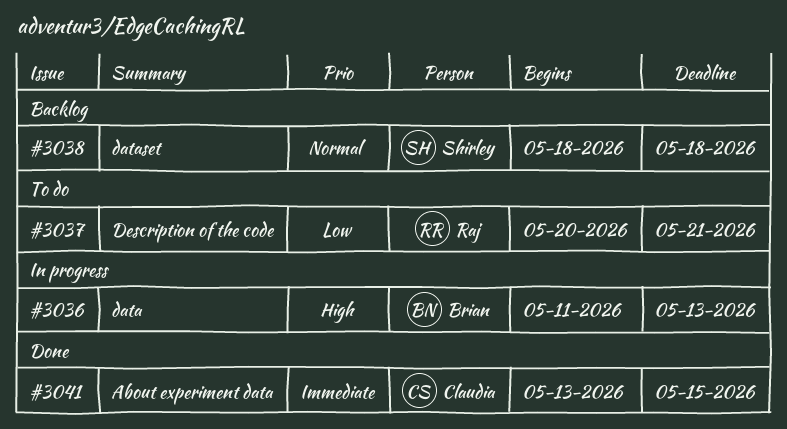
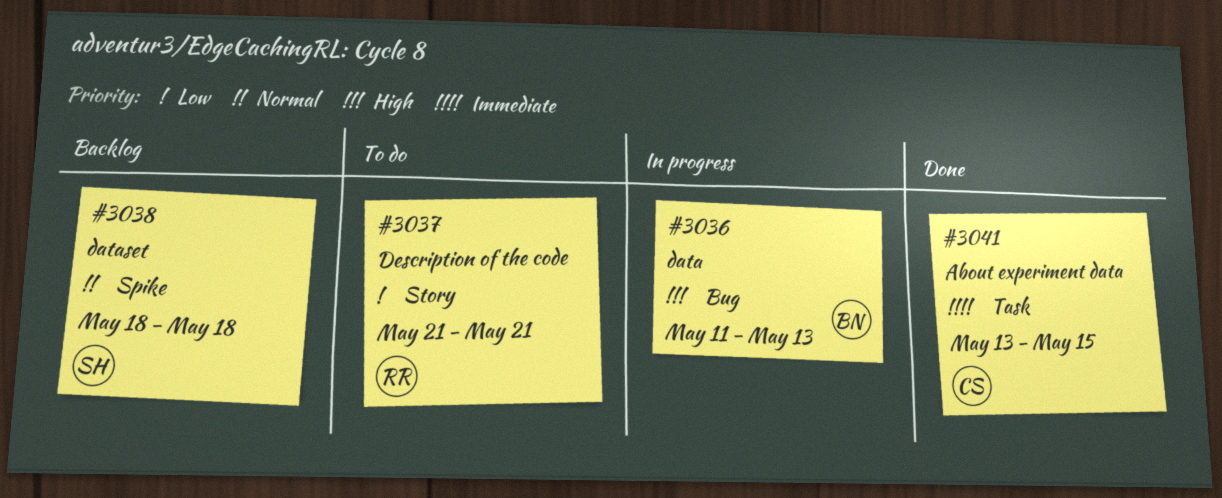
#3037, start: May 20 -> May 21

